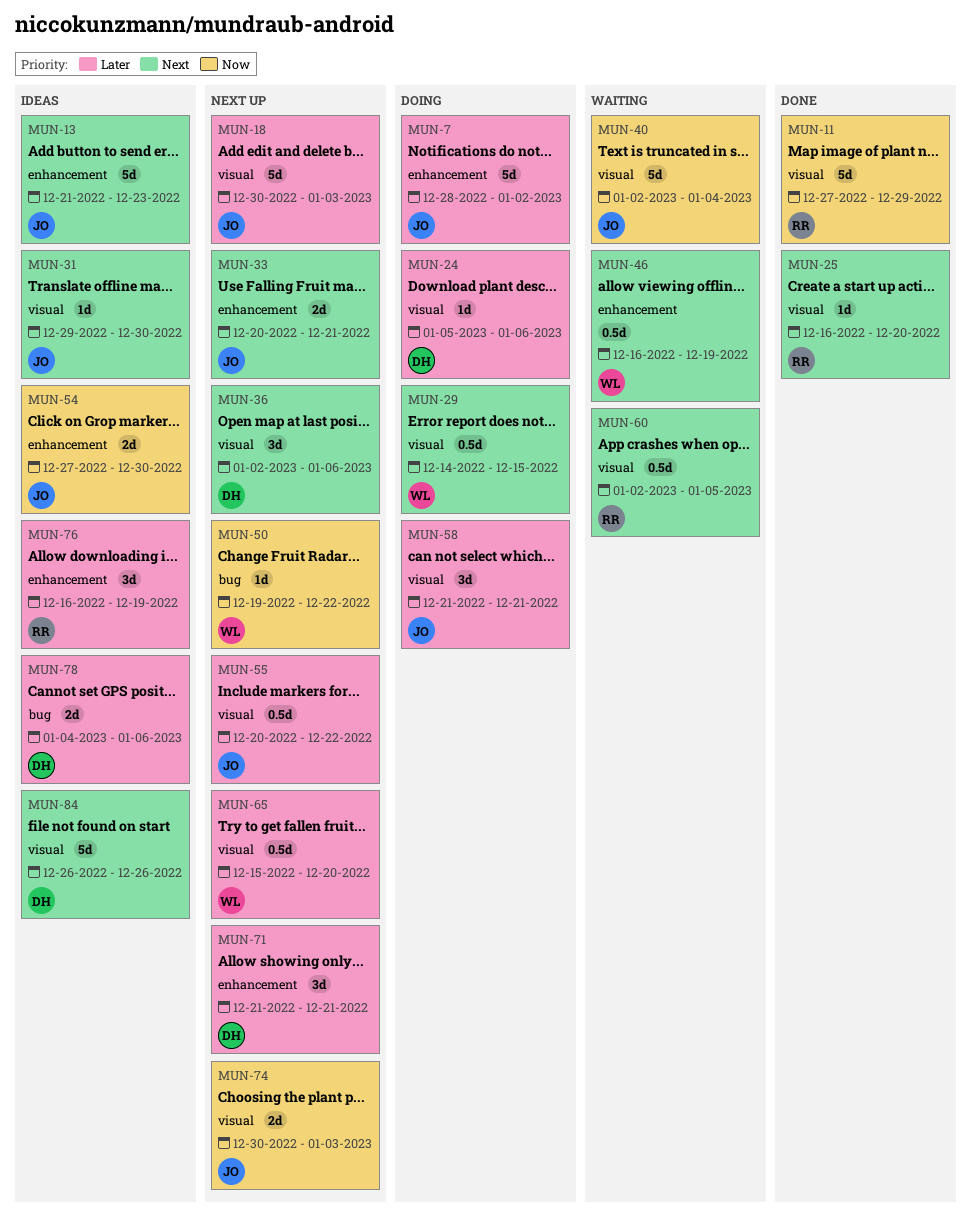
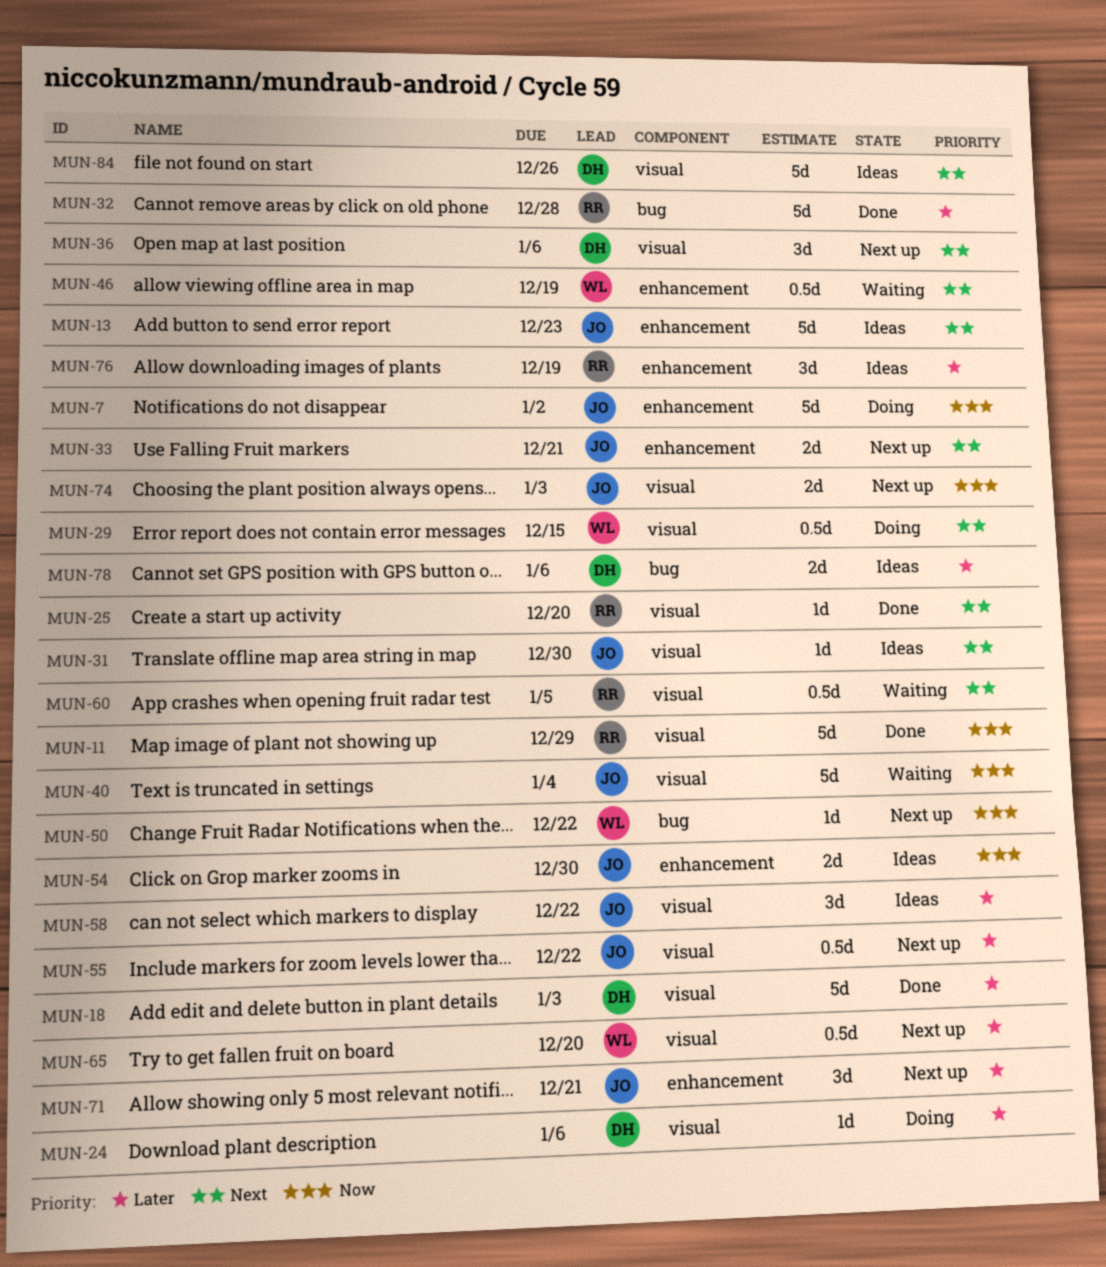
MUN-7, priority: Later -> Now
MUN-18, status: Next up -> Done
MUN-18, owner: JO -> DH
MUN-32: none -> present
MUN-58, status: Doing -> Ideas
MUN-58, due: Dec 21 -> Dec 22
MUN-71, owner: DH -> JO

